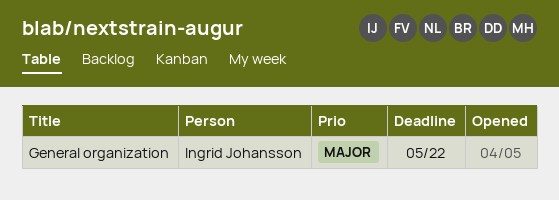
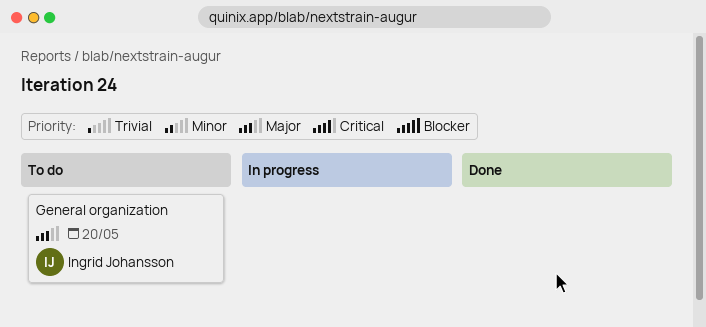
General organization, due: May 22 -> May 20

